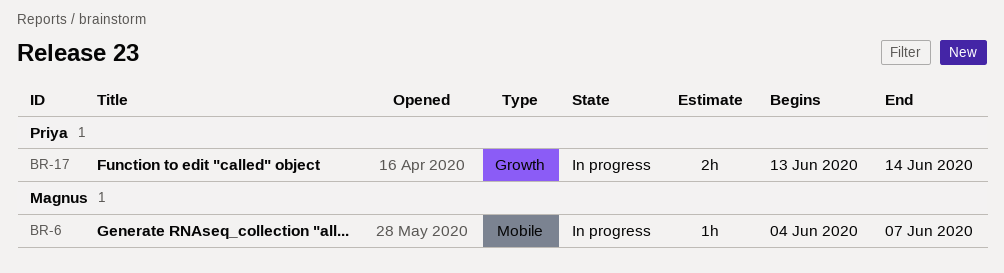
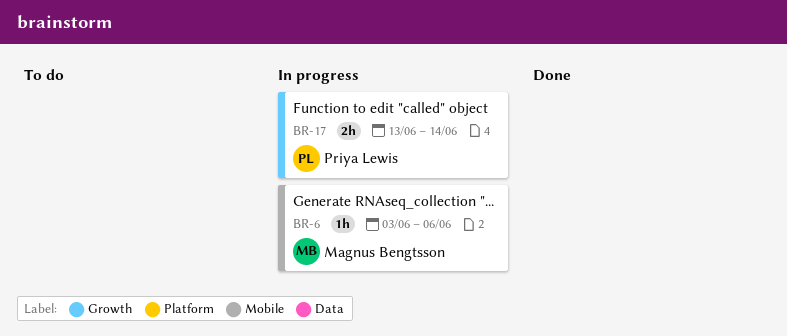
BR-6, start: Jun 4 -> Jun 3
BR-6, due: Jun 7 -> Jun 6

